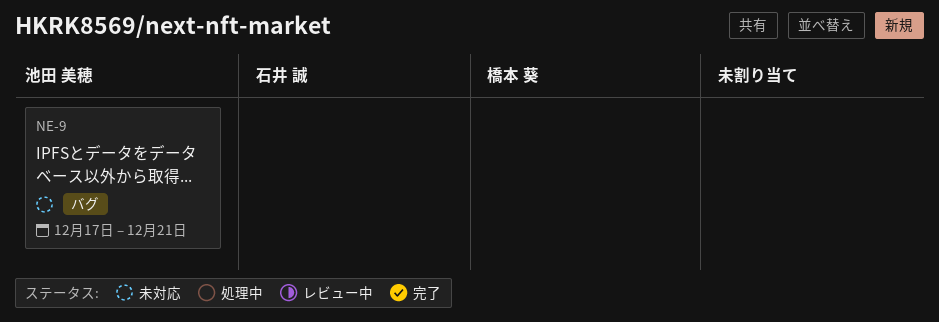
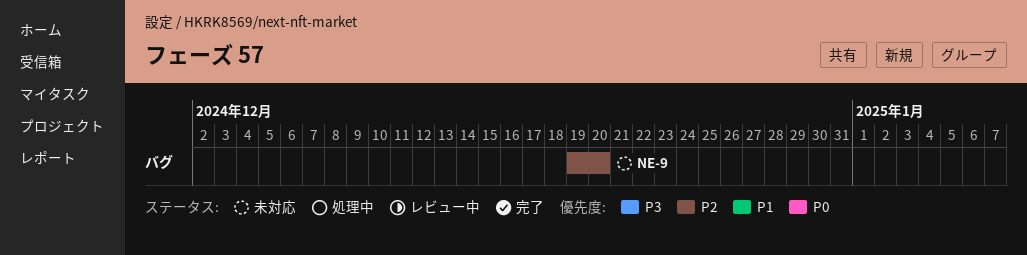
NE-9, start: Dec 17 -> Dec 19
NE-9, due: Dec 21 -> Dec 20

